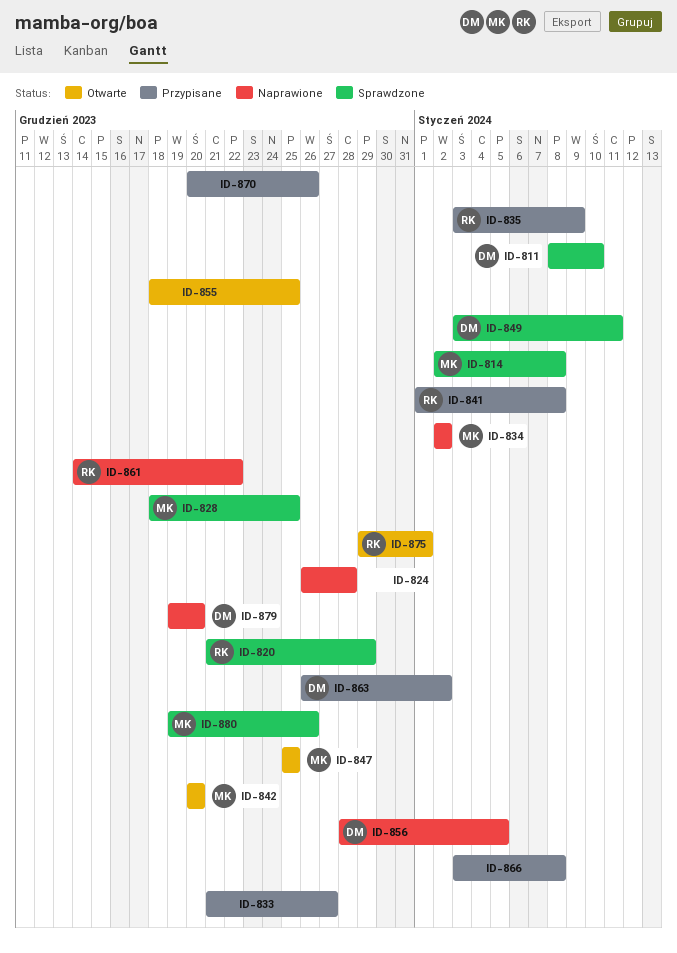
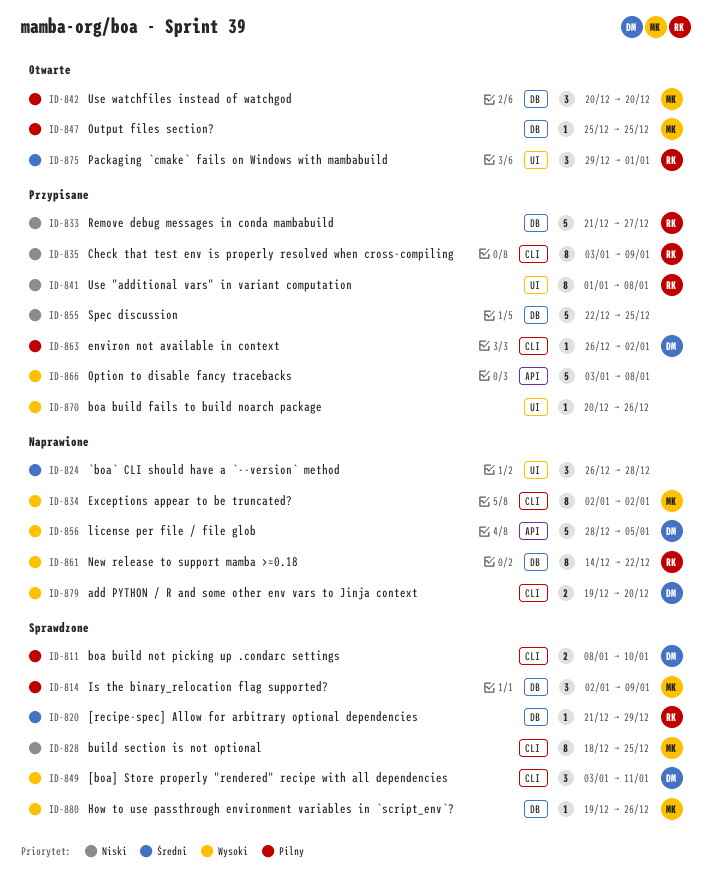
ID-814, due: Jan 8 -> Jan 9
ID-833, owner: none -> RK
ID-855, status: Otwarte -> Przypisane
ID-855, start: Dec 18 -> Dec 22

